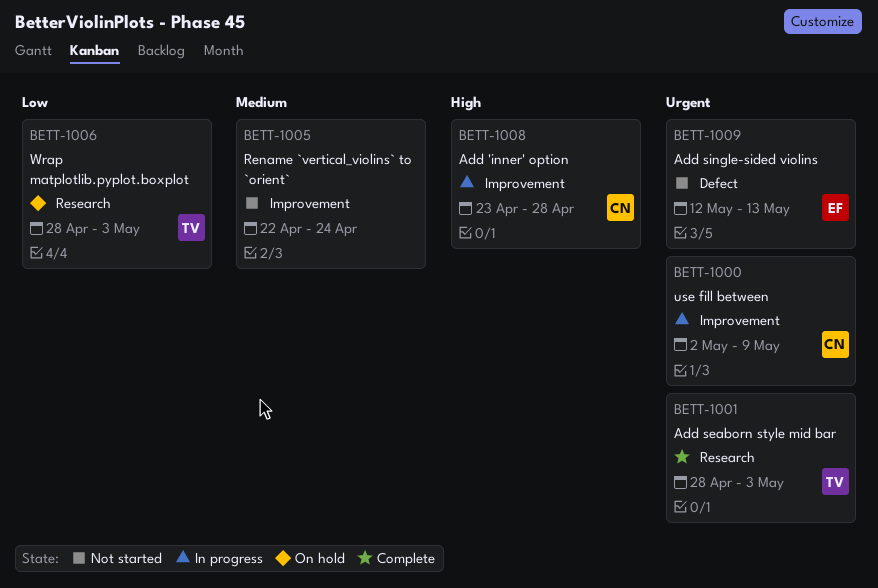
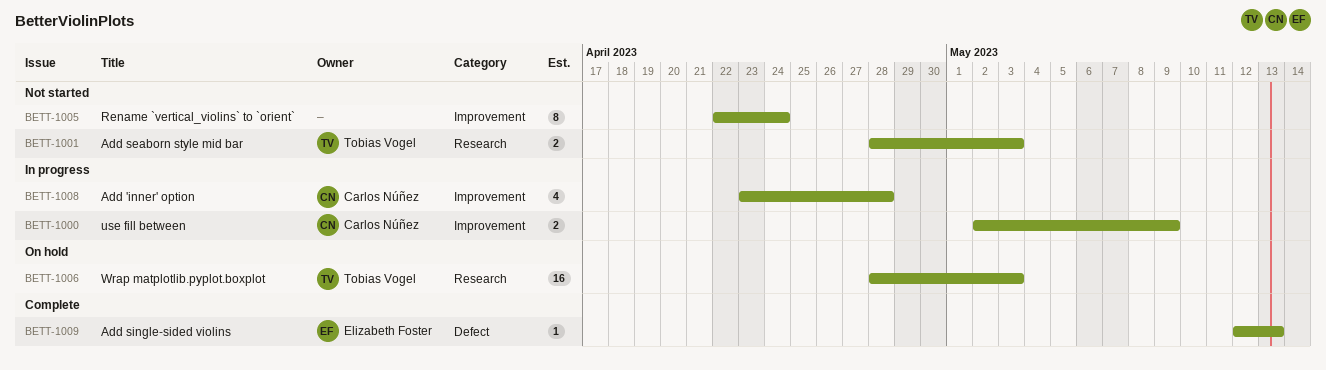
BETT-1001, status: Complete -> Not started
BETT-1009, status: Not started -> Complete

